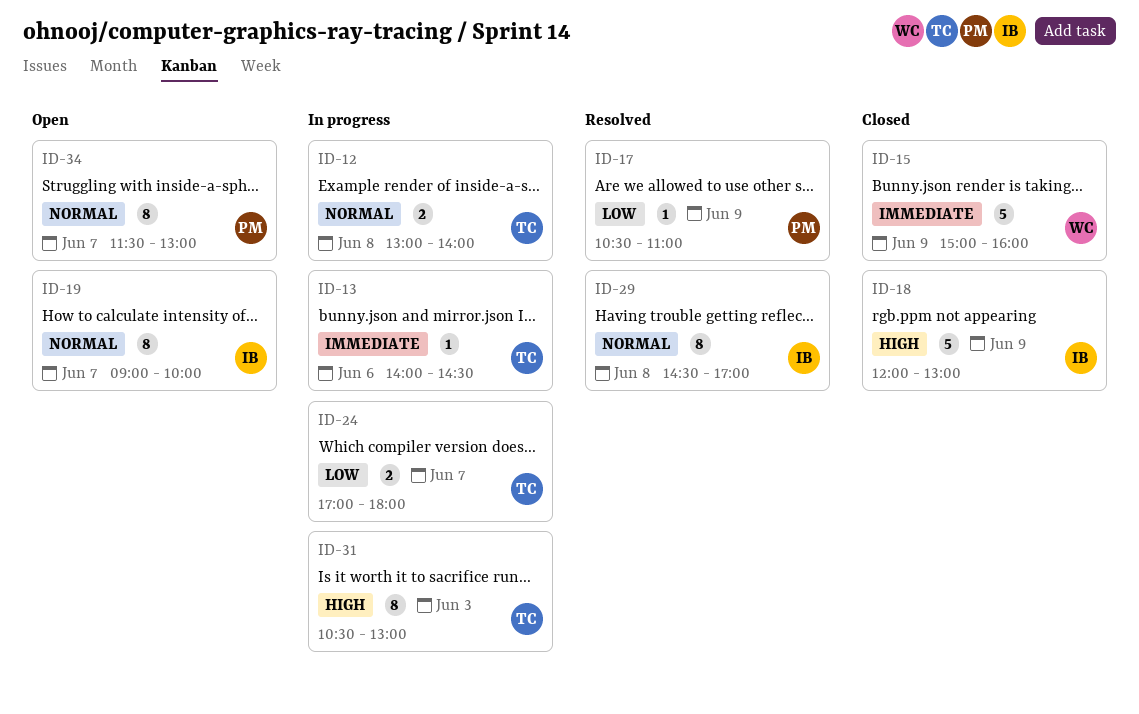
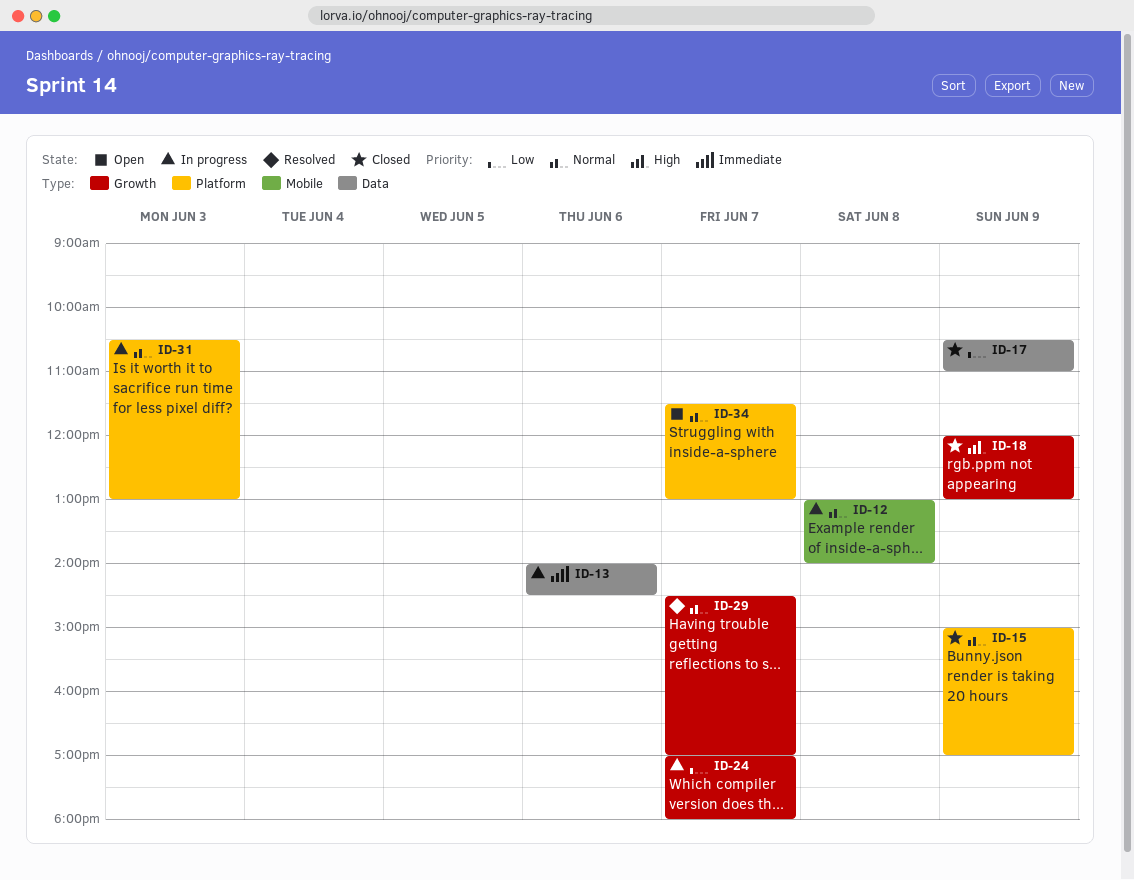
ID-15, priority: Immediate -> Normal
ID-15, ends: 16:00 -> 17:00
ID-17, status: Resolved -> Closed
ID-19: present -> none
ID-29, day: Jun 8 -> Jun 7
ID-31, priority: High -> Normal

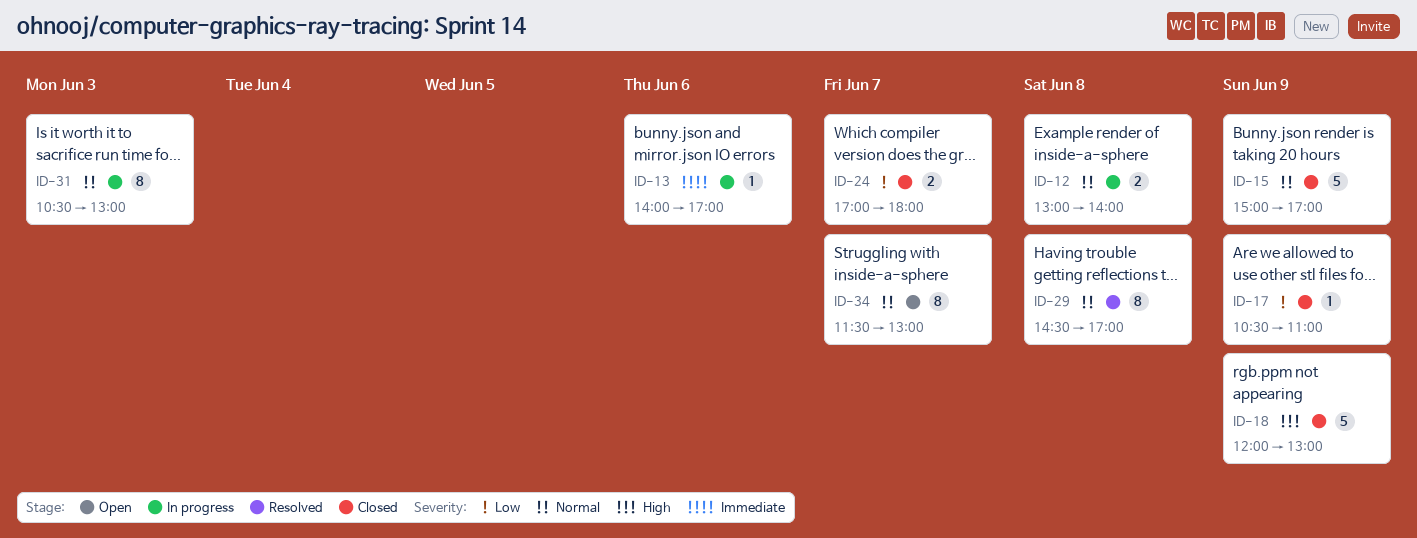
ID-13, ends: 14:30 -> 17:00
ID-24, status: In progress -> Closed
ID-29, day: Jun 7 -> Jun 8

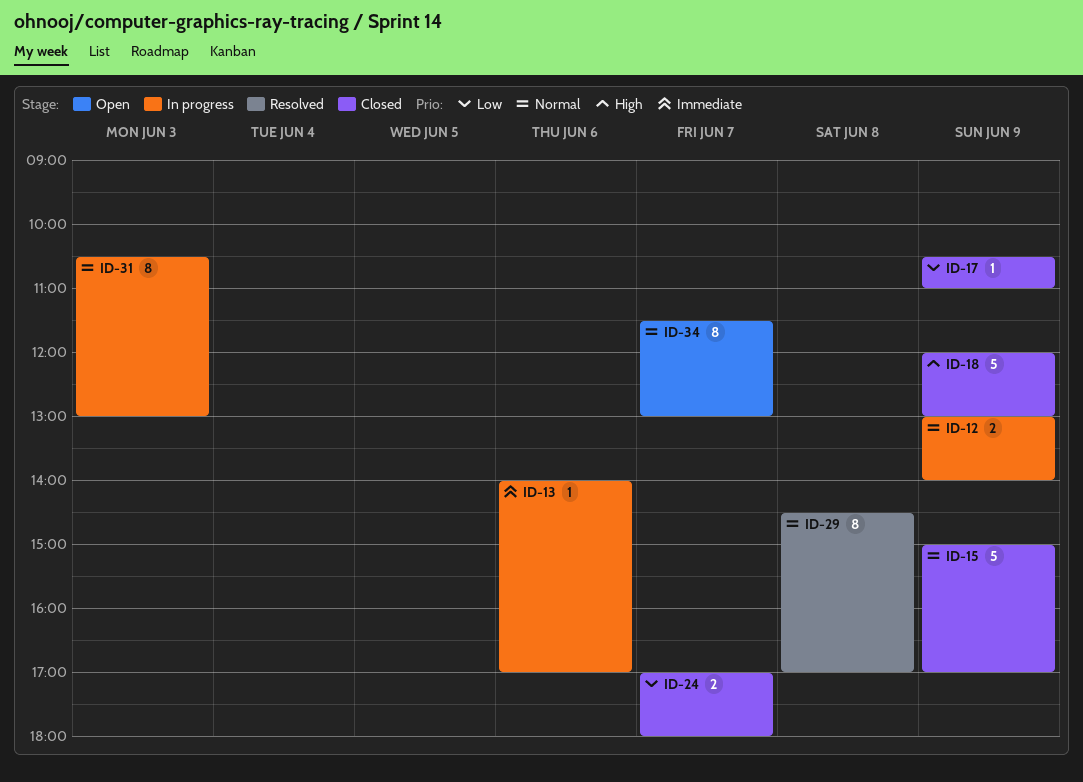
ID-12, day: Jun 8 -> Jun 9

